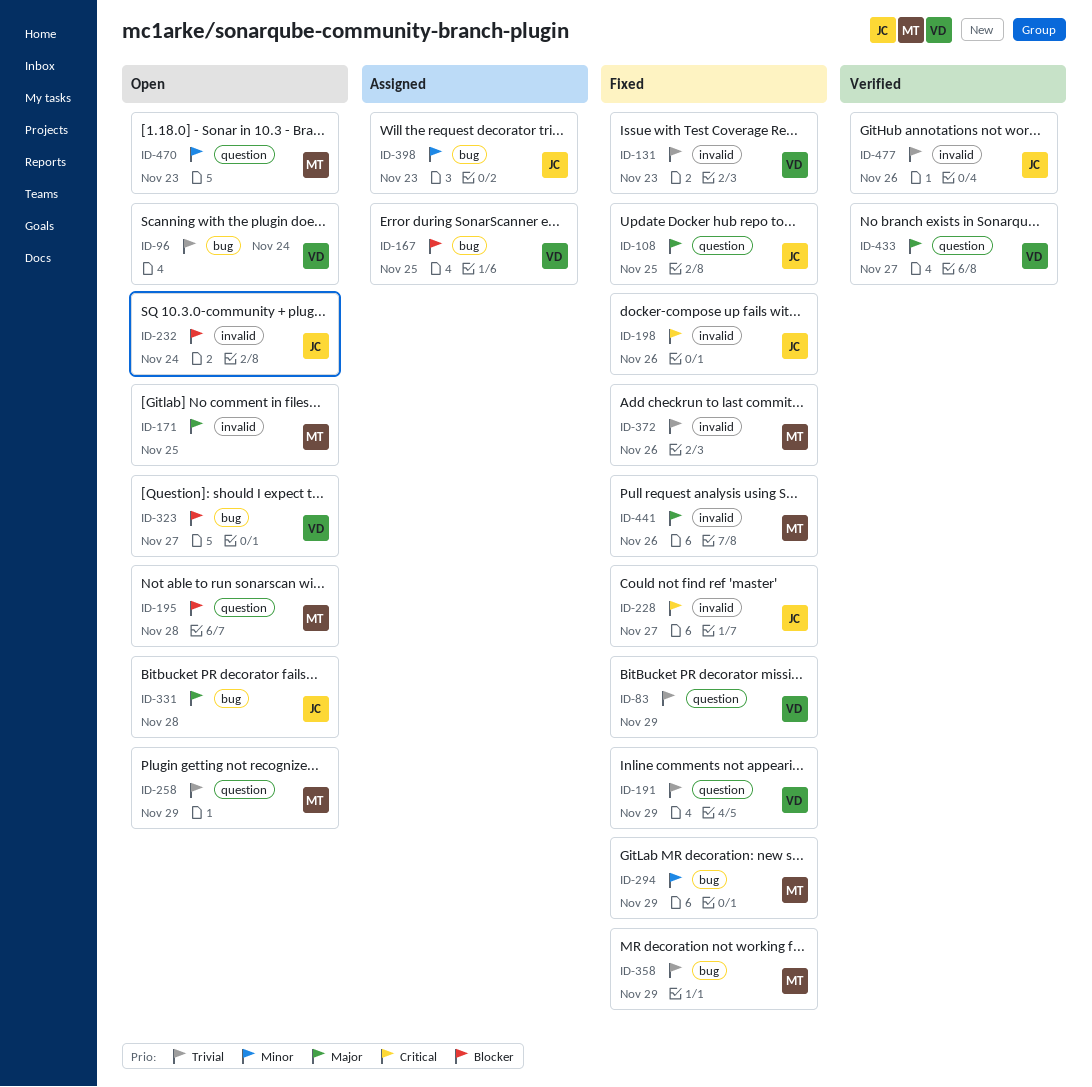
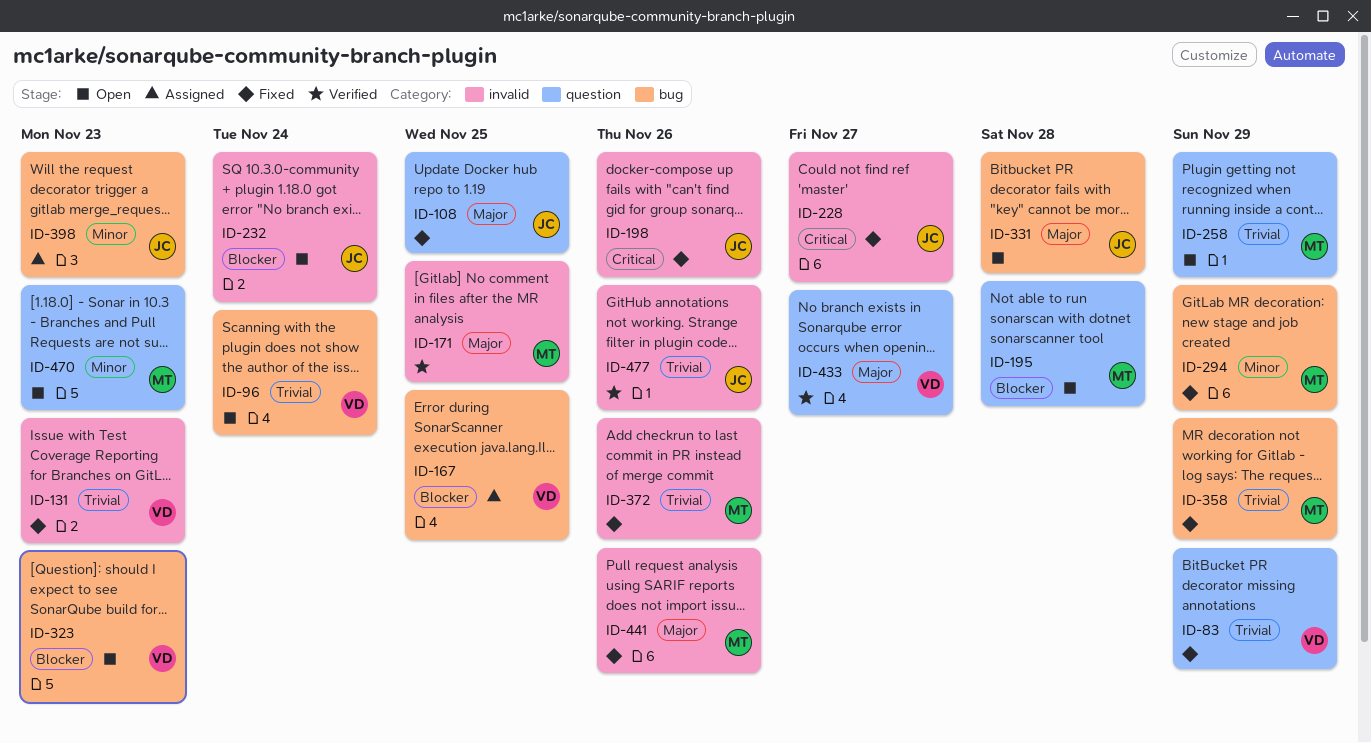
ID-171, status: Open -> Verified
ID-191: present -> none
ID-323, due: Nov 27 -> Nov 23

